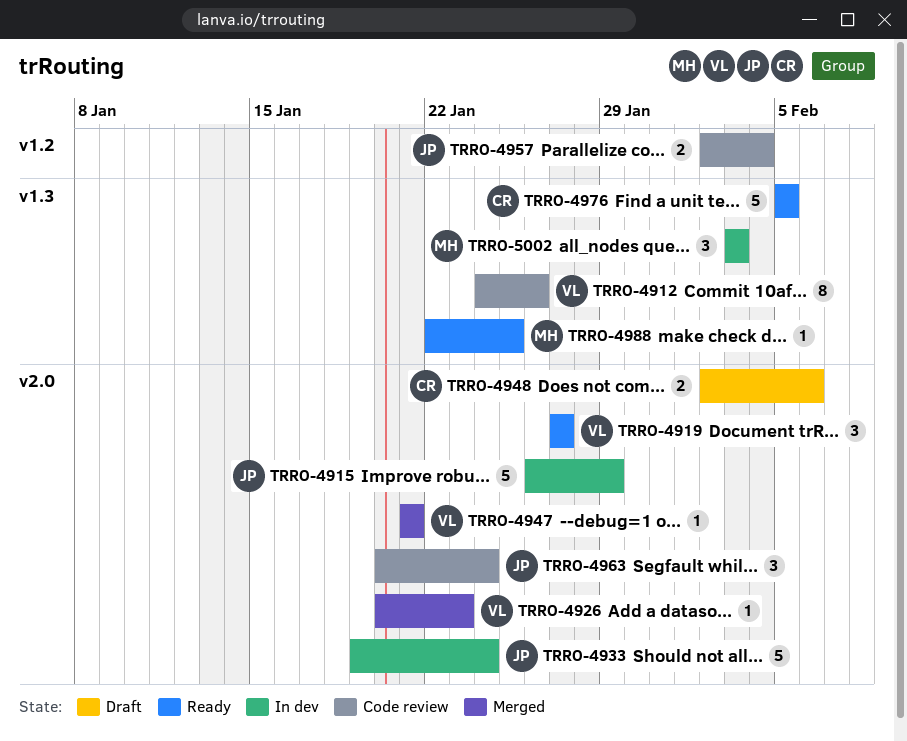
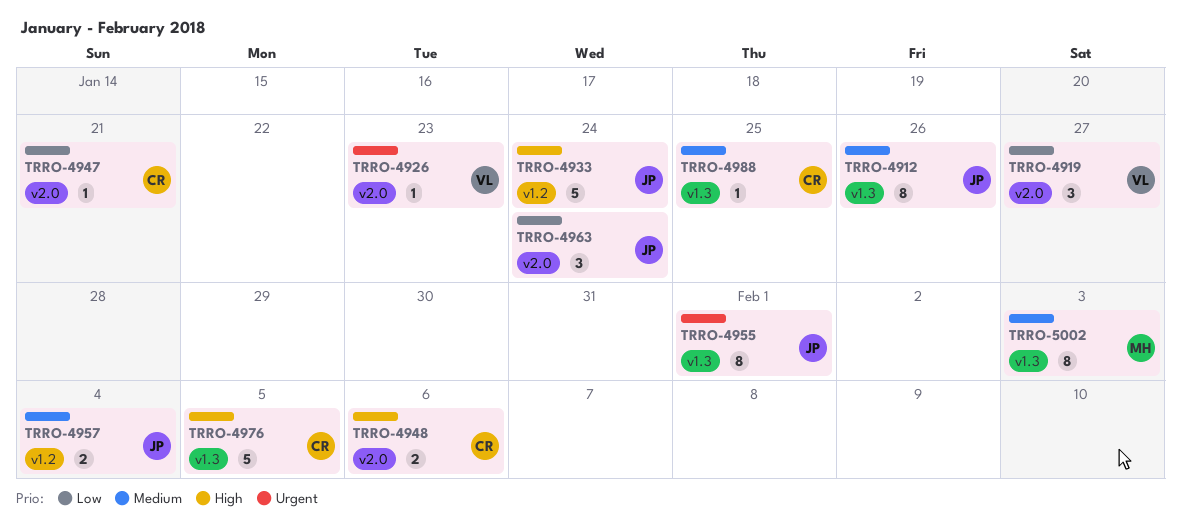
TRRO-4912, owner: VL -> JP
TRRO-4915: present -> none
TRRO-4933, label: v2.0 -> v1.2
TRRO-4947, owner: VL -> CR
TRRO-4955: none -> present
TRRO-4988, owner: MH -> CR
TRRO-5002, estimate: 3 -> 8

